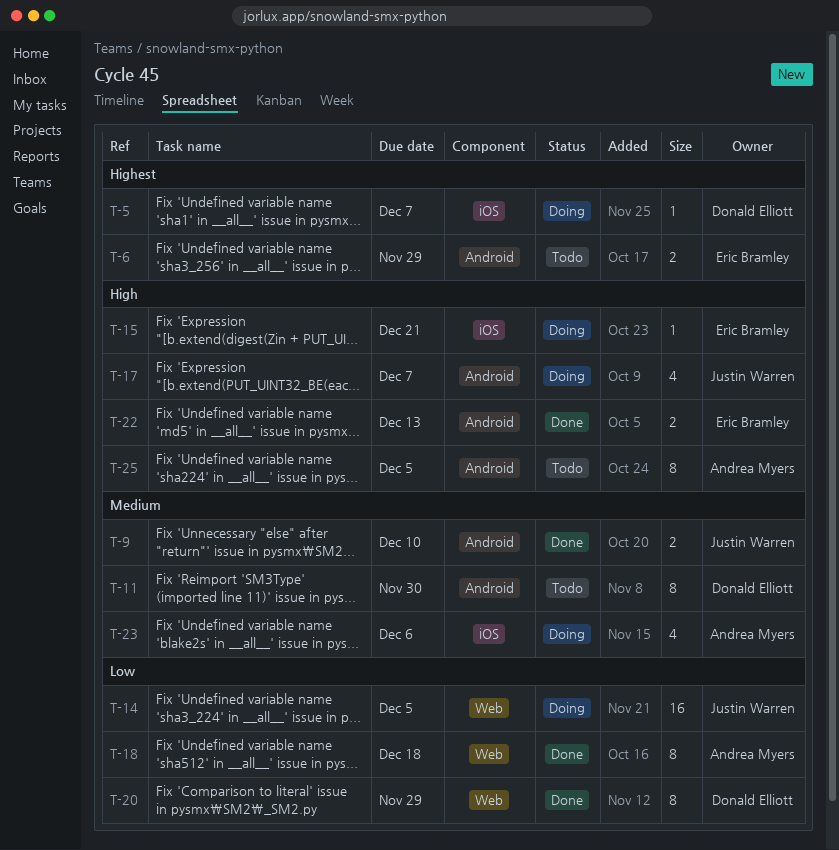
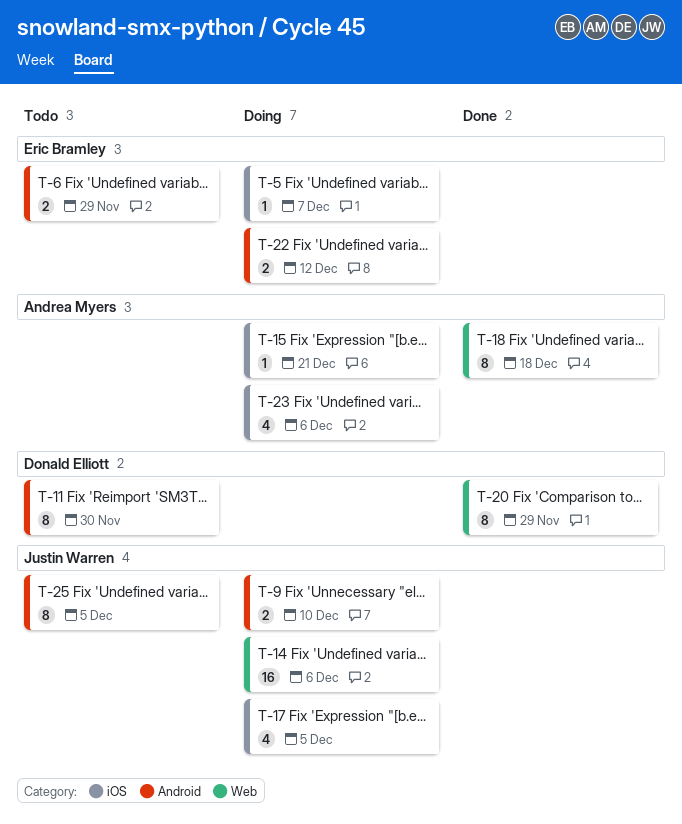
T-5, owner: Donald Elliott -> Eric Bramley
T-9, status: Done -> Doing
T-14, due: Dec 5 -> Dec 6
T-15, owner: Eric Bramley -> Andrea Myers
T-17, label: Android -> iOS
T-17, due: Dec 7 -> Dec 5
T-22, status: Done -> Doing
T-22, due: Dec 13 -> Dec 12
T-25, owner: Andrea Myers -> Justin Warren

